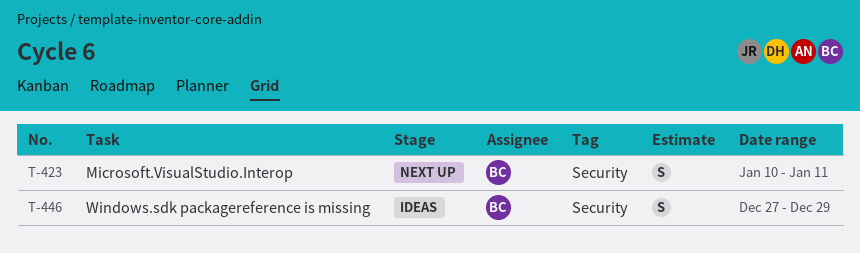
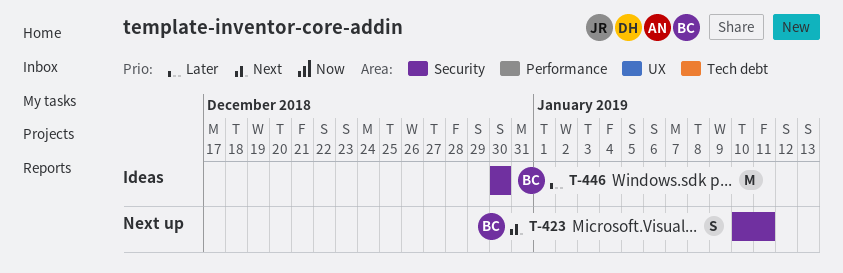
T-446, estimate: S -> M
T-446, start: Dec 27 -> Dec 30
T-446, due: Dec 29 -> Dec 30

